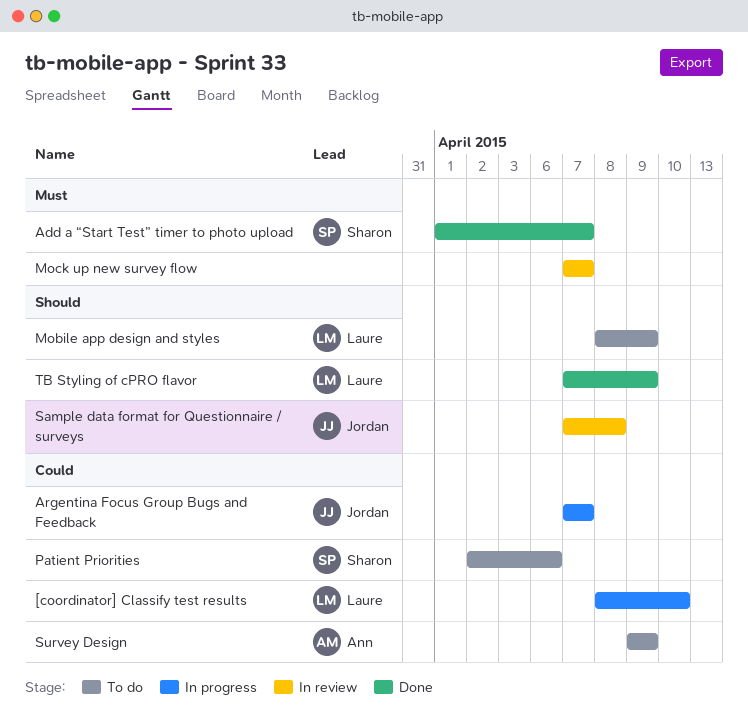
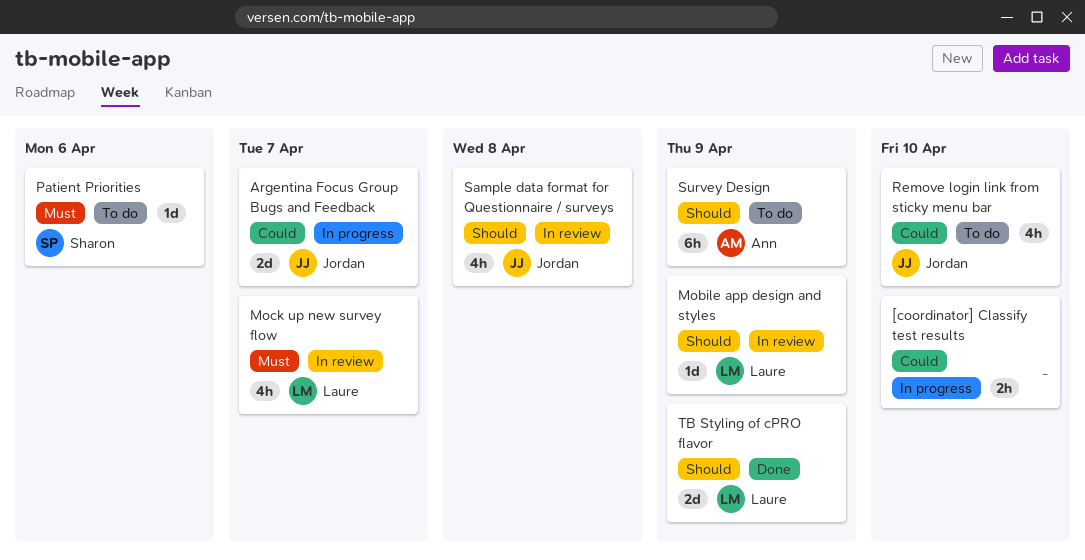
[coordinator] Classify test results, owner: Laure -> none
Add a “Start Test” timer to photo upload: present -> none
Mobile app design and styles, status: To do -> In review
Mock up new survey flow, owner: none -> Laure
Patient Priorities, priority: Could -> Must
Remove login link from sticky menu bar: none -> present
Survey Design, priority: Could -> Should

